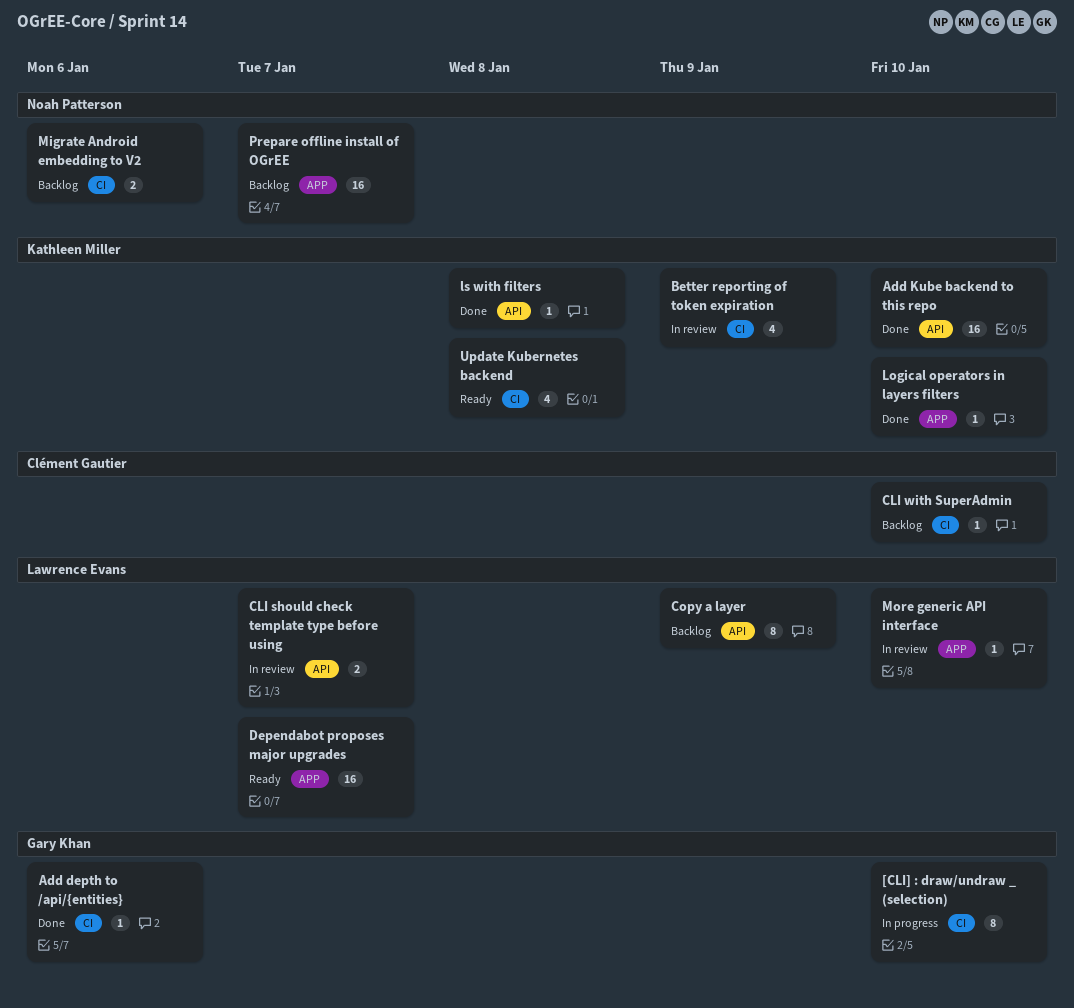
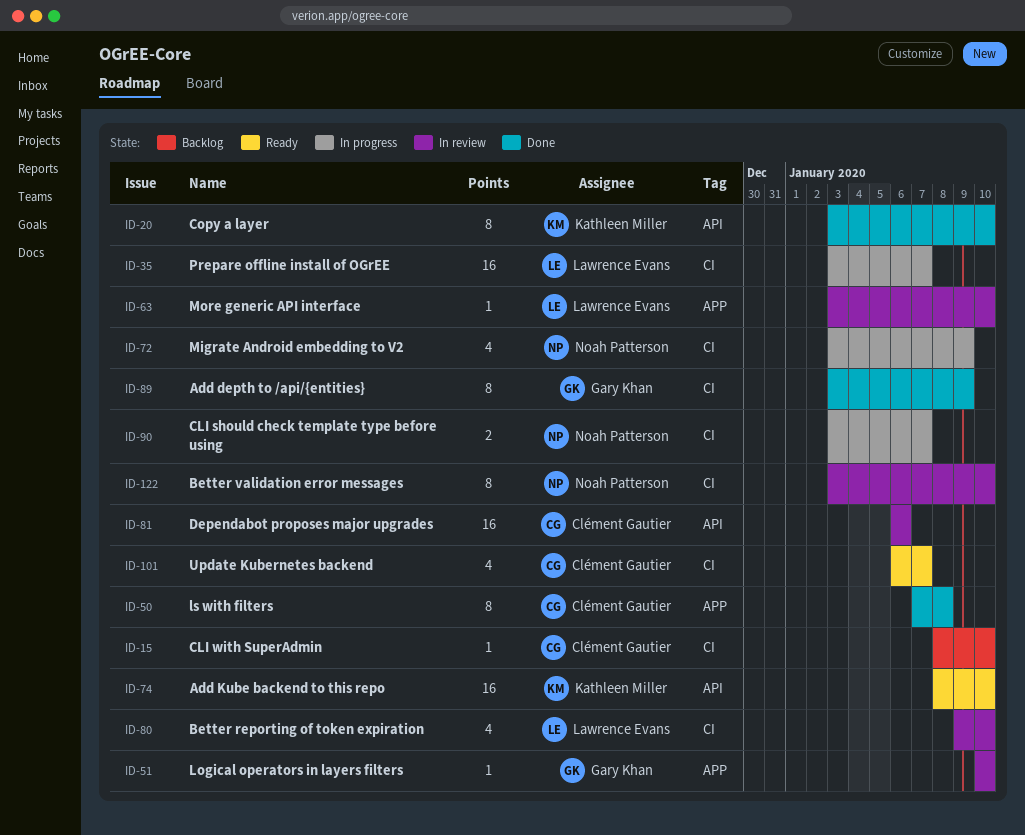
[CLI] : draw/undraw _ (selection): present -> none
Add depth to /api/{entities}, estimate: 1 -> 8
Add depth to /api/{entities}, due: Jan 6 -> Jan 9
Add Kube backend to this repo, status: Done -> Ready
Better reporting of token expiration, owner: Kathleen Miller -> Lawrence Evans
Better reporting of token expiration, due: Jan 9 -> Jan 10
Better validation error messages: none -> present
CLI should check template type before using, status: In review -> In progress
CLI should check template type before using, owner: Lawrence Evans -> Noah Patterson
CLI should check template type before using, label: API -> CI
Copy a layer, status: Backlog -> Done
Copy a layer, owner: Lawrence Evans -> Kathleen Miller
Copy a layer, due: Jan 9 -> Jan 10
Dependabot proposes major upgrades, status: Ready -> In review
Dependabot proposes major upgrades, owner: Lawrence Evans -> Clément Gautier
Dependabot proposes major upgrades, label: APP -> API
Dependabot proposes major upgrades, due: Jan 7 -> Jan 6
Logical operators in layers filters, status: Done -> In review
Logical operators in layers filters, owner: Kathleen Miller -> Gary Khan
ls with filters, owner: Kathleen Miller -> Clément Gautier
ls with filters, label: API -> APP
ls with filters, estimate: 1 -> 8
Migrate Android embedding to V2, status: Backlog -> In progress
Migrate Android embedding to V2, estimate: 2 -> 4
Migrate Android embedding to V2, due: Jan 6 -> Jan 9
Prepare offline install of OGrEE, status: Backlog -> In progress
Prepare offline install of OGrEE, owner: Noah Patterson -> Lawrence Evans
Prepare offline install of OGrEE, label: APP -> CI
Update Kubernetes backend, owner: Kathleen Miller -> Clément Gautier
Update Kubernetes backend, due: Jan 8 -> Jan 7

